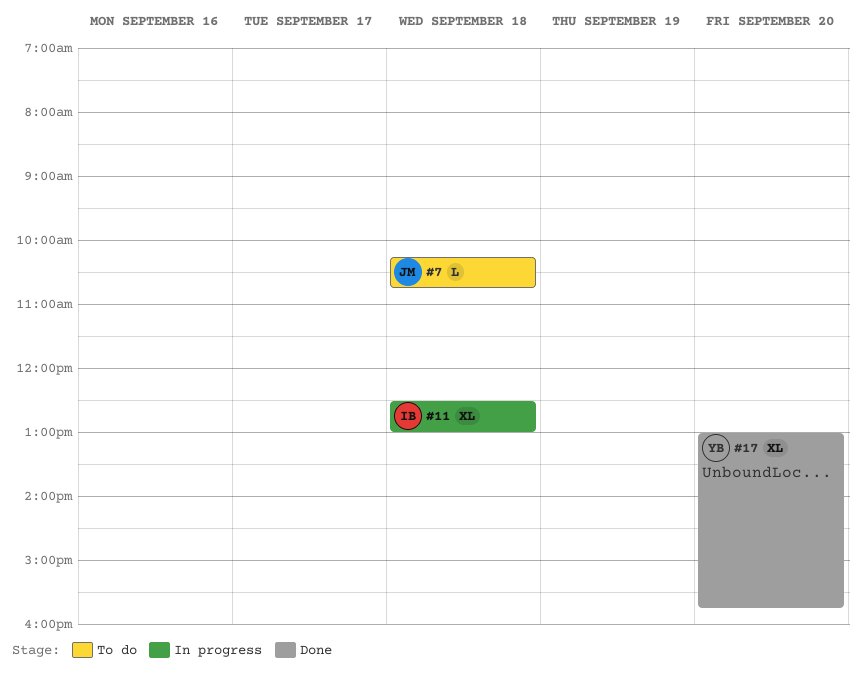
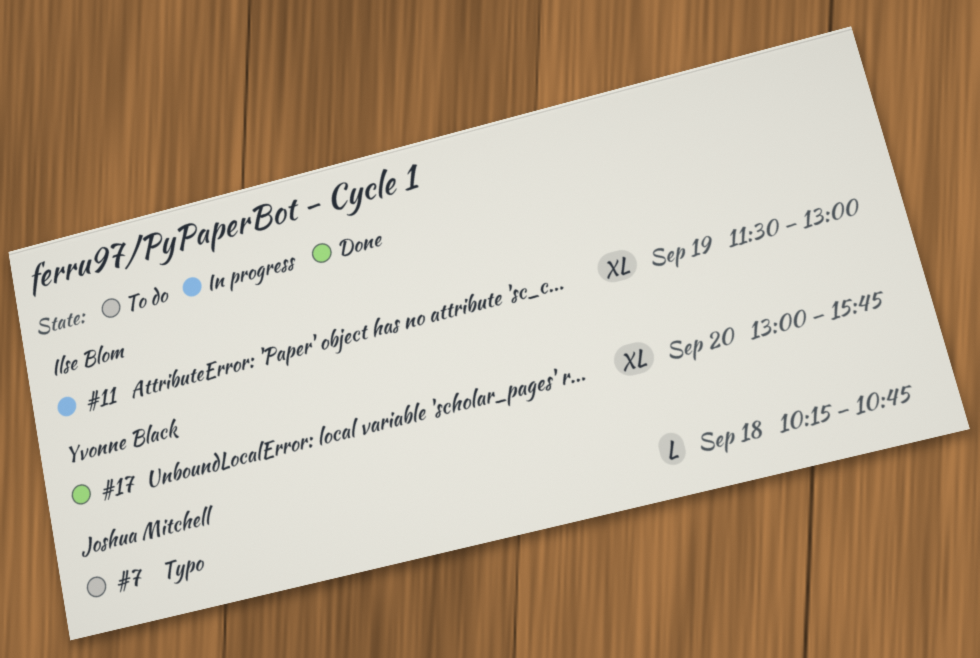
#11, day: Sep 18 -> Sep 19
#11, begins: 12:30 -> 11:30

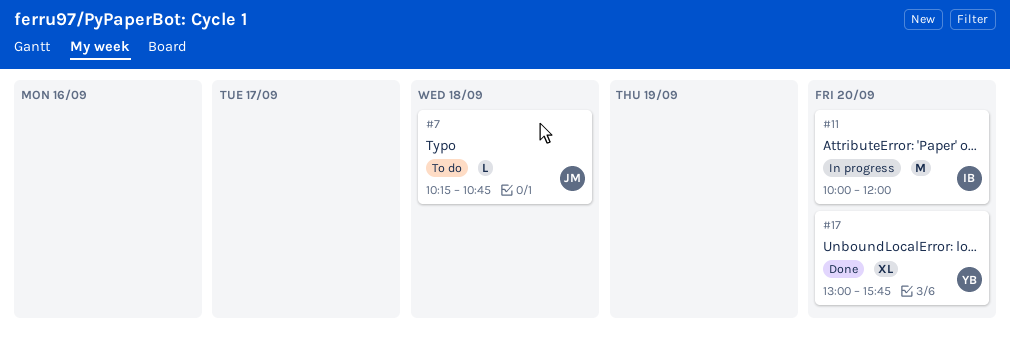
#11, estimate: XL -> M
#11, day: Sep 19 -> Sep 20
#11, begins: 11:30 -> 10:00
#11, ends: 13:00 -> 12:00

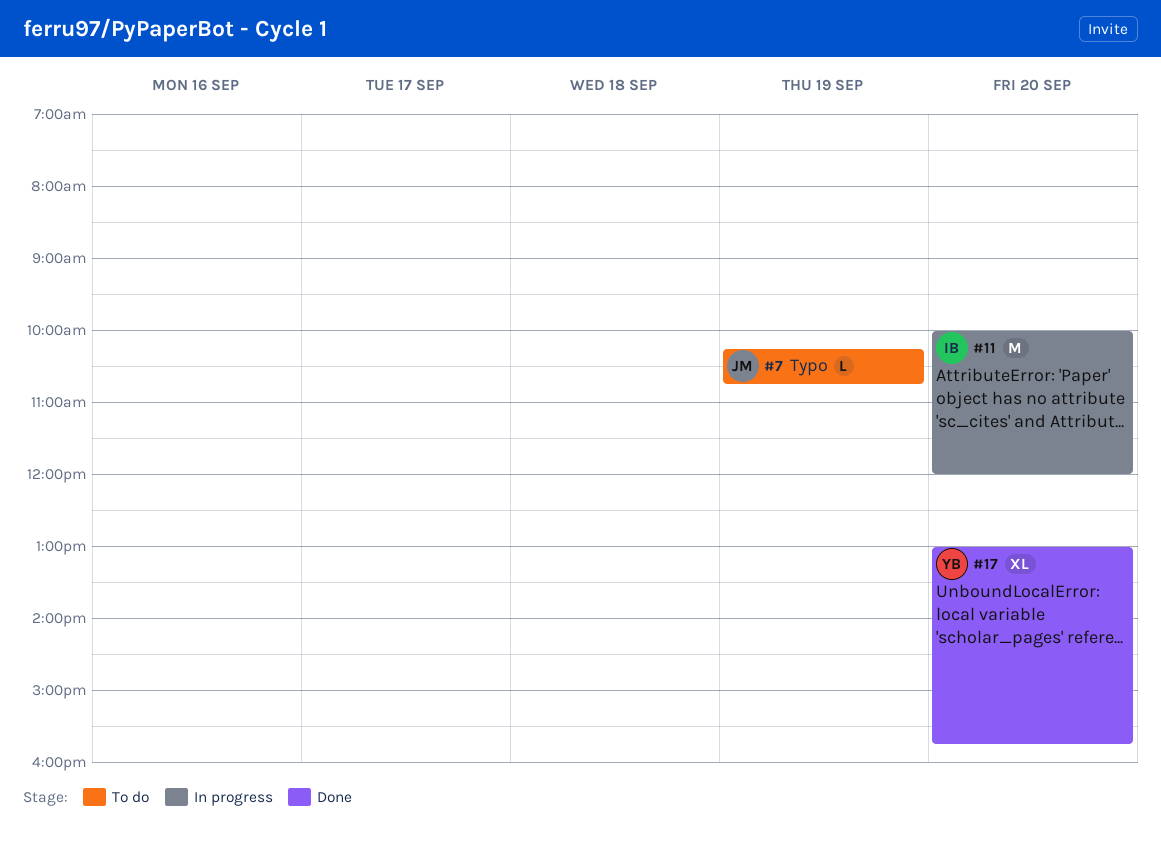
#7, day: Sep 18 -> Sep 19

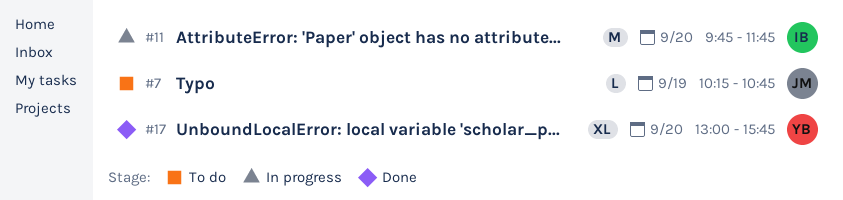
#11, begins: 10:00 -> 09:45
#11, ends: 12:00 -> 11:45

